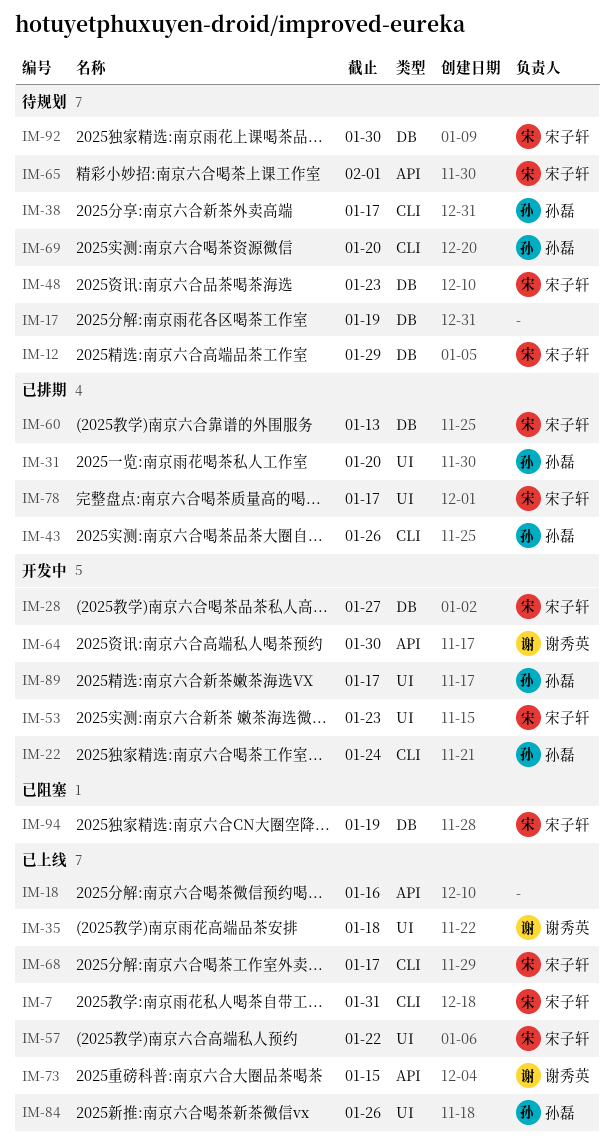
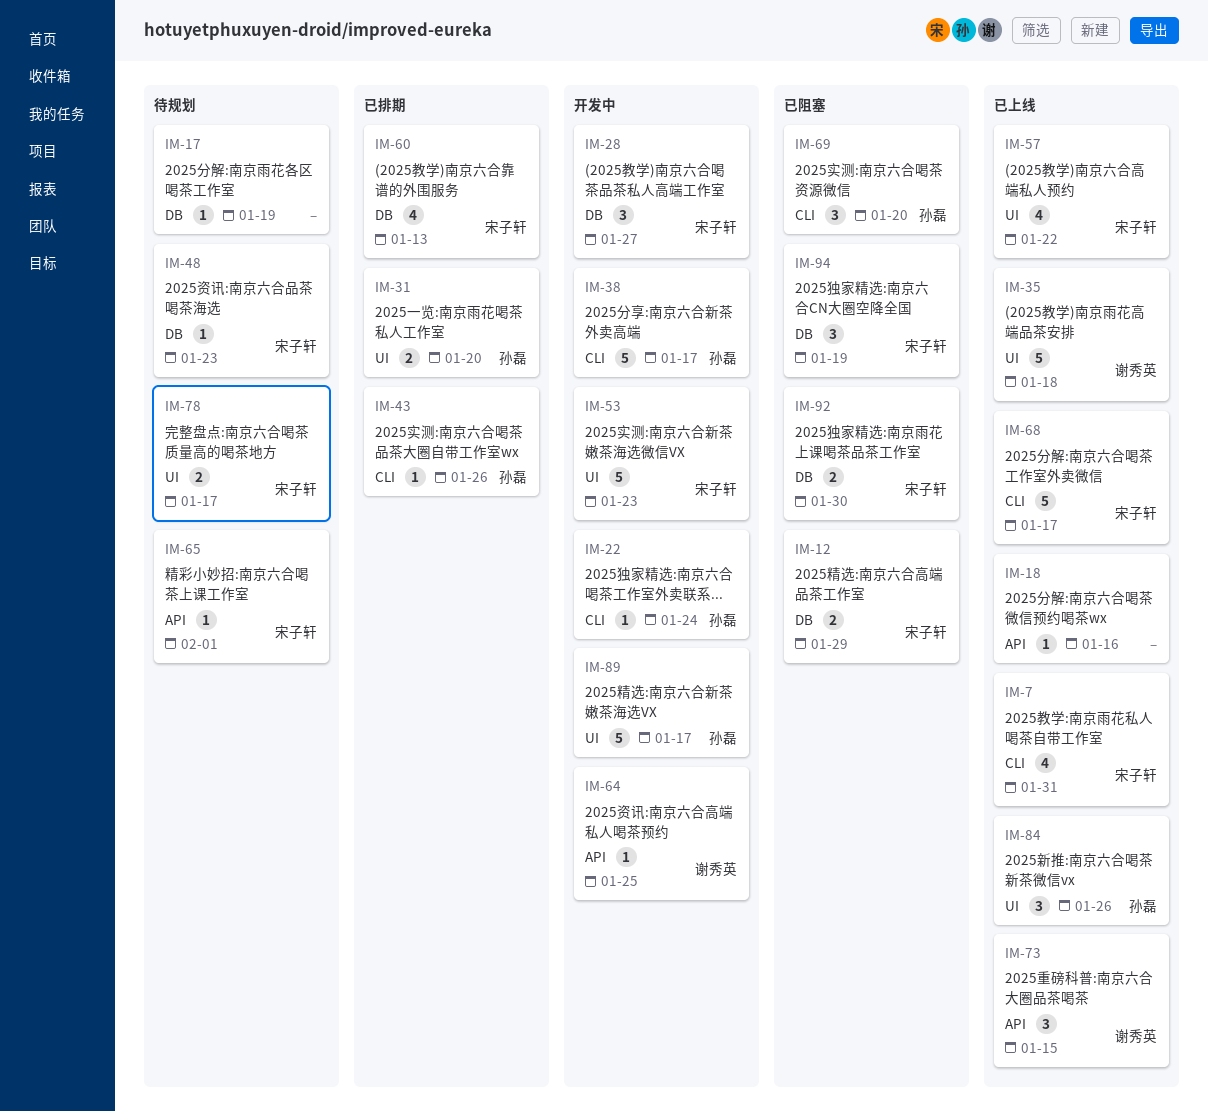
IM-12, status: 待规划 -> 已阻塞
IM-38, status: 待规划 -> 开发中
IM-64, due: Jan 30 -> Jan 25
IM-69, status: 待规划 -> 已阻塞
IM-78, status: 已排期 -> 待规划
IM-92, status: 待规划 -> 已阻塞

